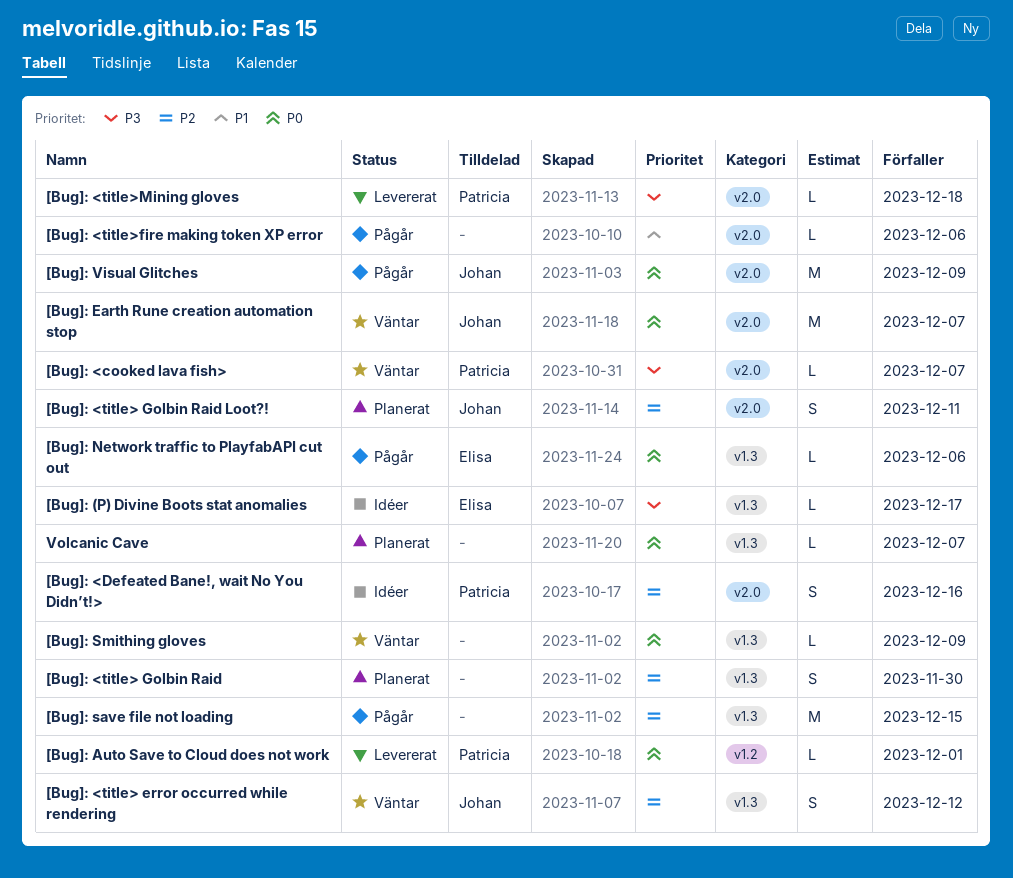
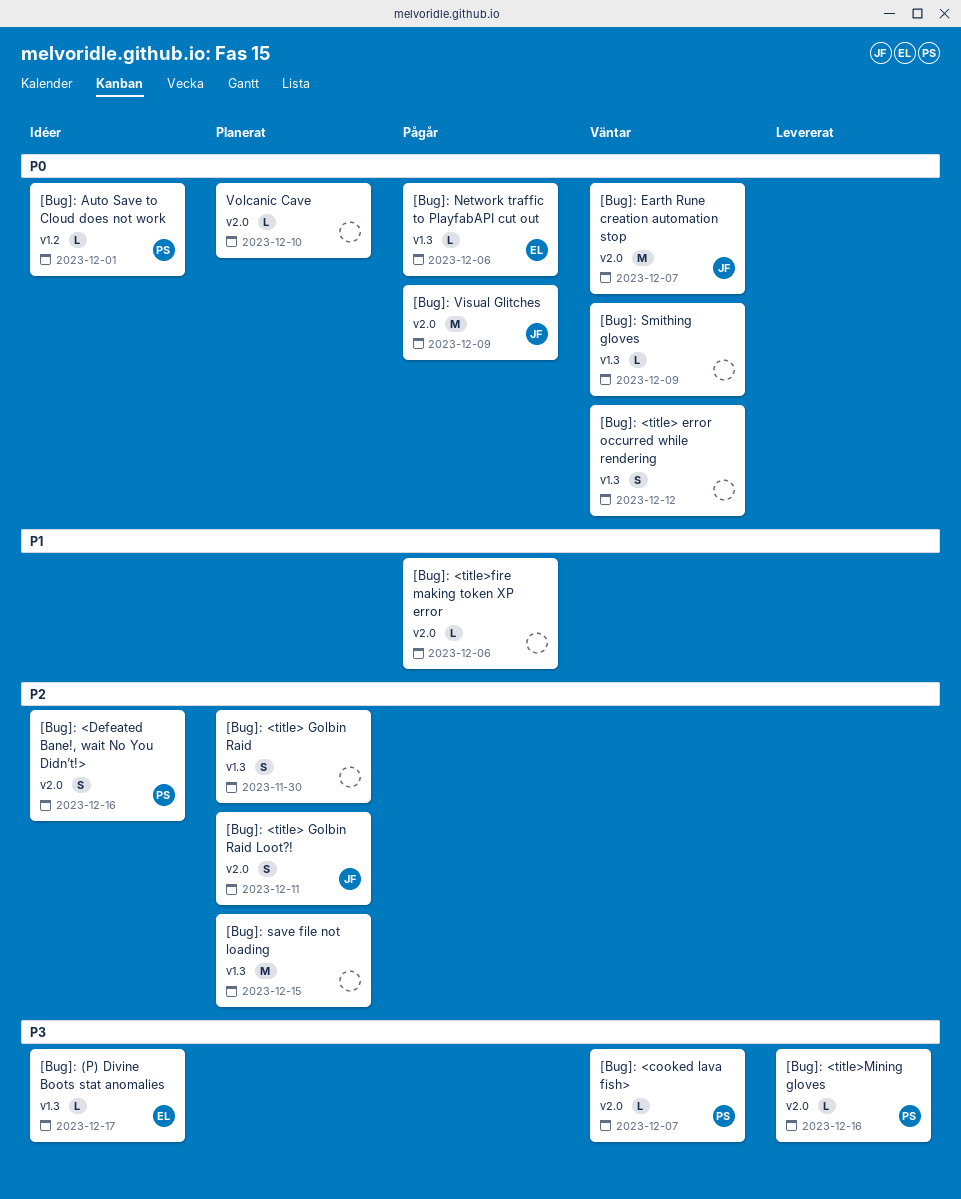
[Bug]: <title> error occurred while rendering, owner: Johan -> none
[Bug]: <title> error occurred while rendering, priority: P2 -> P0
[Bug]: <title>Mining gloves, due: Dec 18 -> Dec 16
[Bug]: Auto Save to Cloud does not work, status: Levererat -> Idéer
[Bug]: save file not loading, status: Pågår -> Planerat
Volcanic Cave, label: v1.3 -> v2.0
Volcanic Cave, due: Dec 7 -> Dec 10

